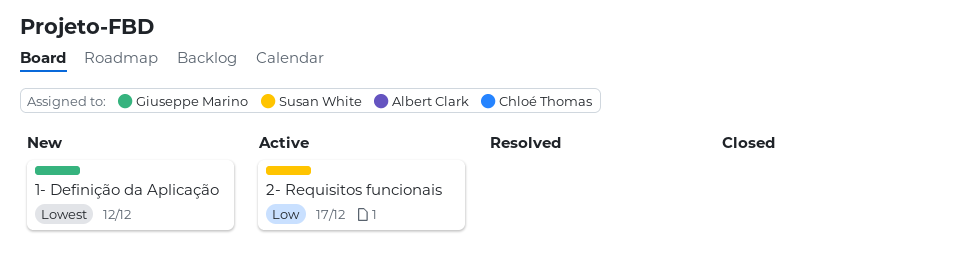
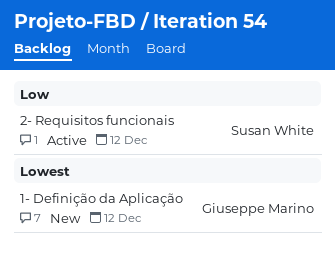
2- Requisitos funcionais, due: Dec 17 -> Dec 12

